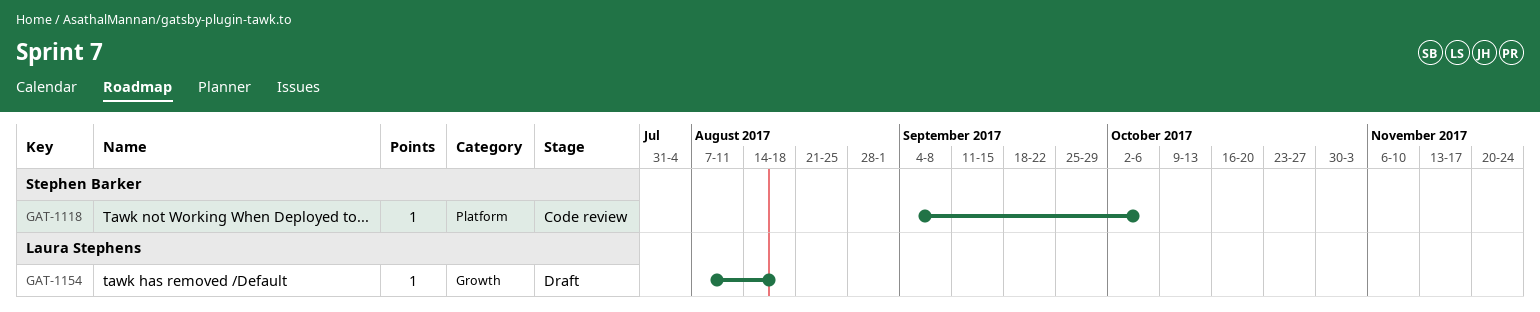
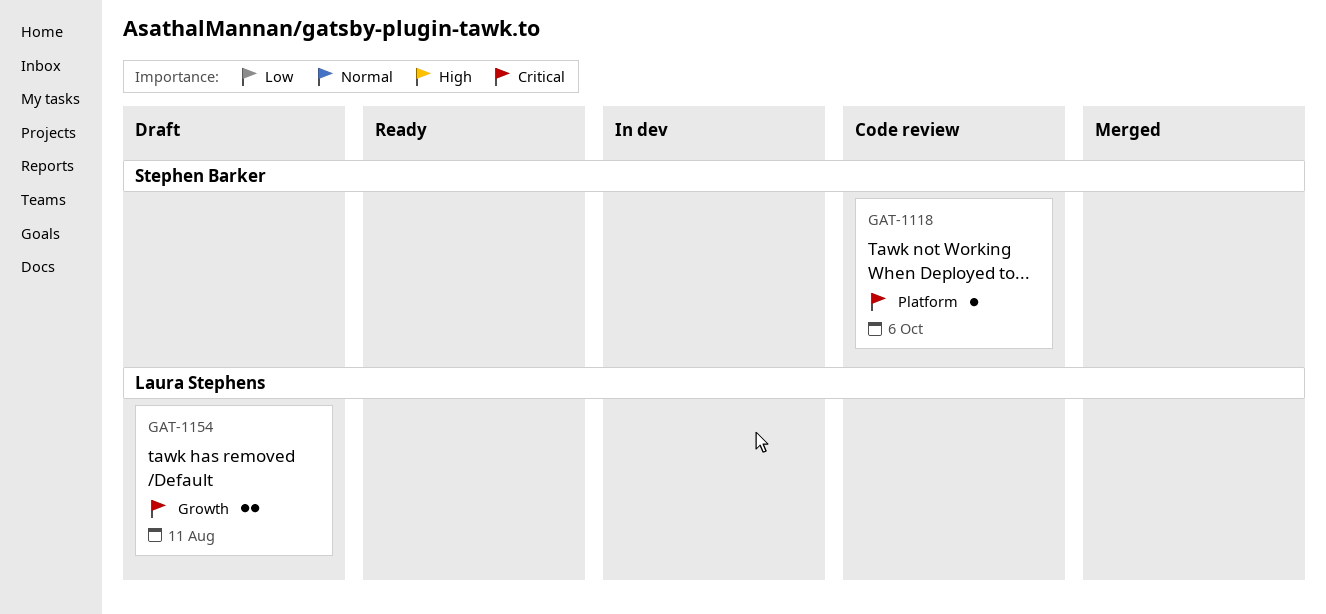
GAT-1154, estimate: 1 -> 2
GAT-1154, due: Aug 18 -> Aug 11

